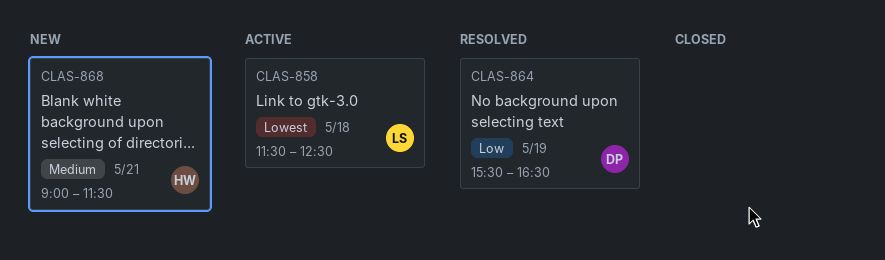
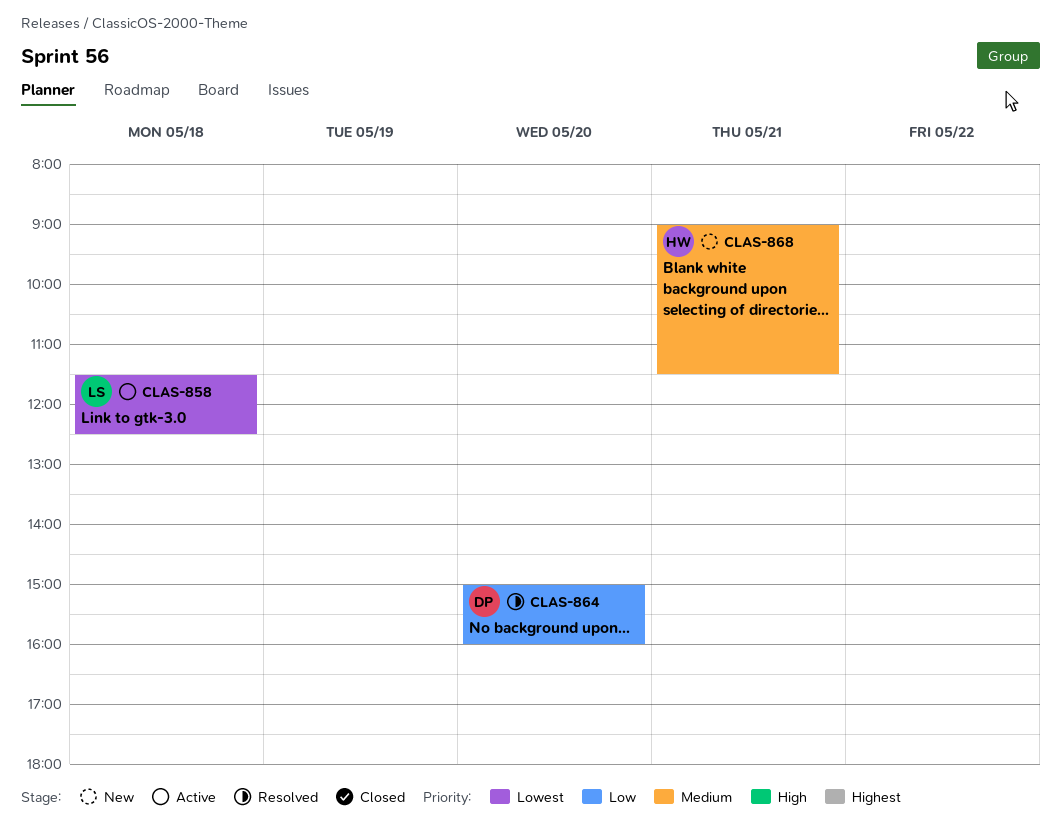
CLAS-864, day: May 19 -> May 20
CLAS-864, begins: 15:30 -> 15:00
CLAS-864, ends: 16:30 -> 16:00

